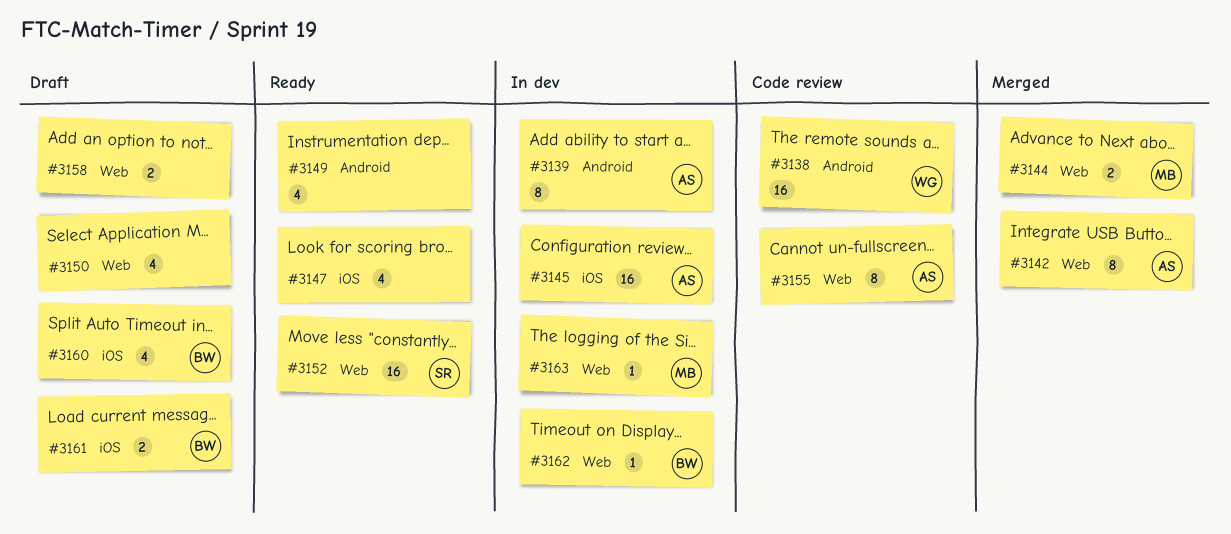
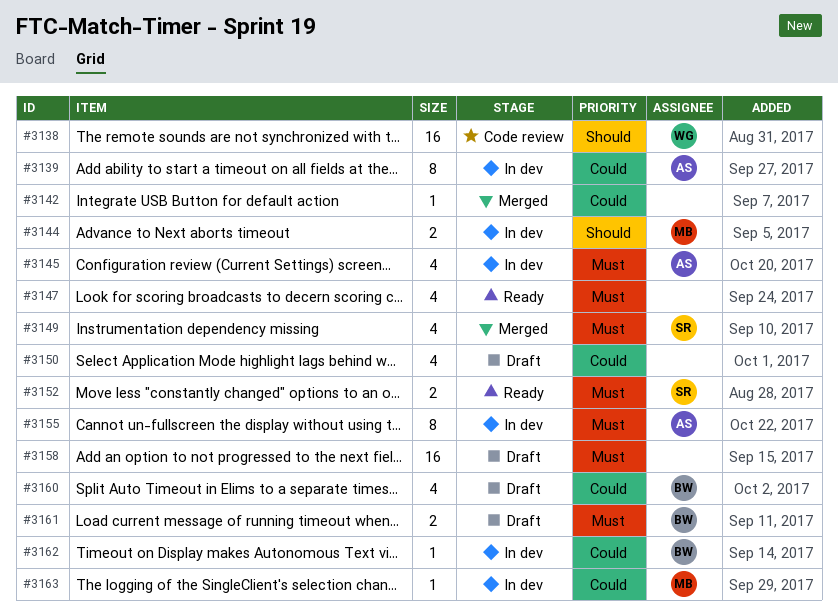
#3142, owner: AS -> none
#3142, estimate: 8 -> 1
#3144, status: Merged -> In dev
#3145, estimate: 16 -> 4
#3149, status: Ready -> Merged
#3149, owner: none -> SR
#3152, estimate: 16 -> 2
#3155, status: Code review -> In dev
#3158, estimate: 2 -> 16

